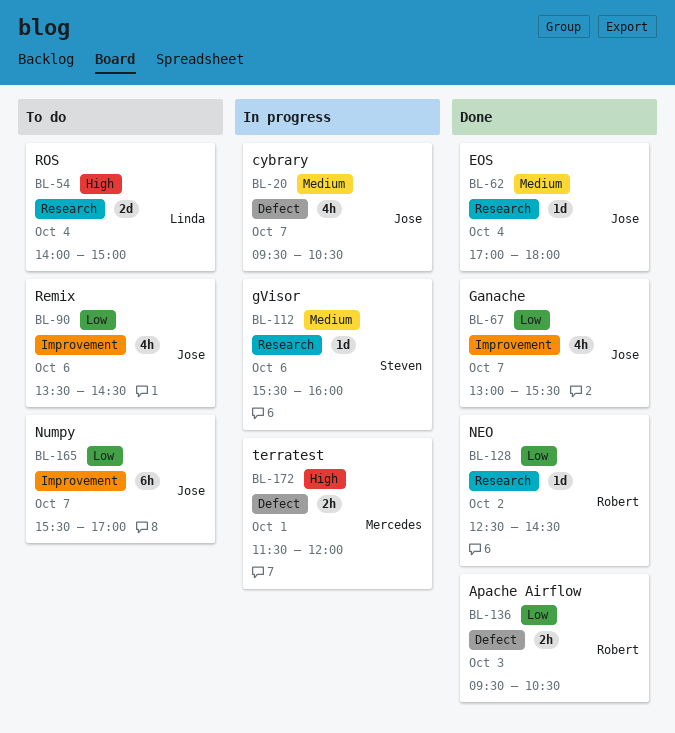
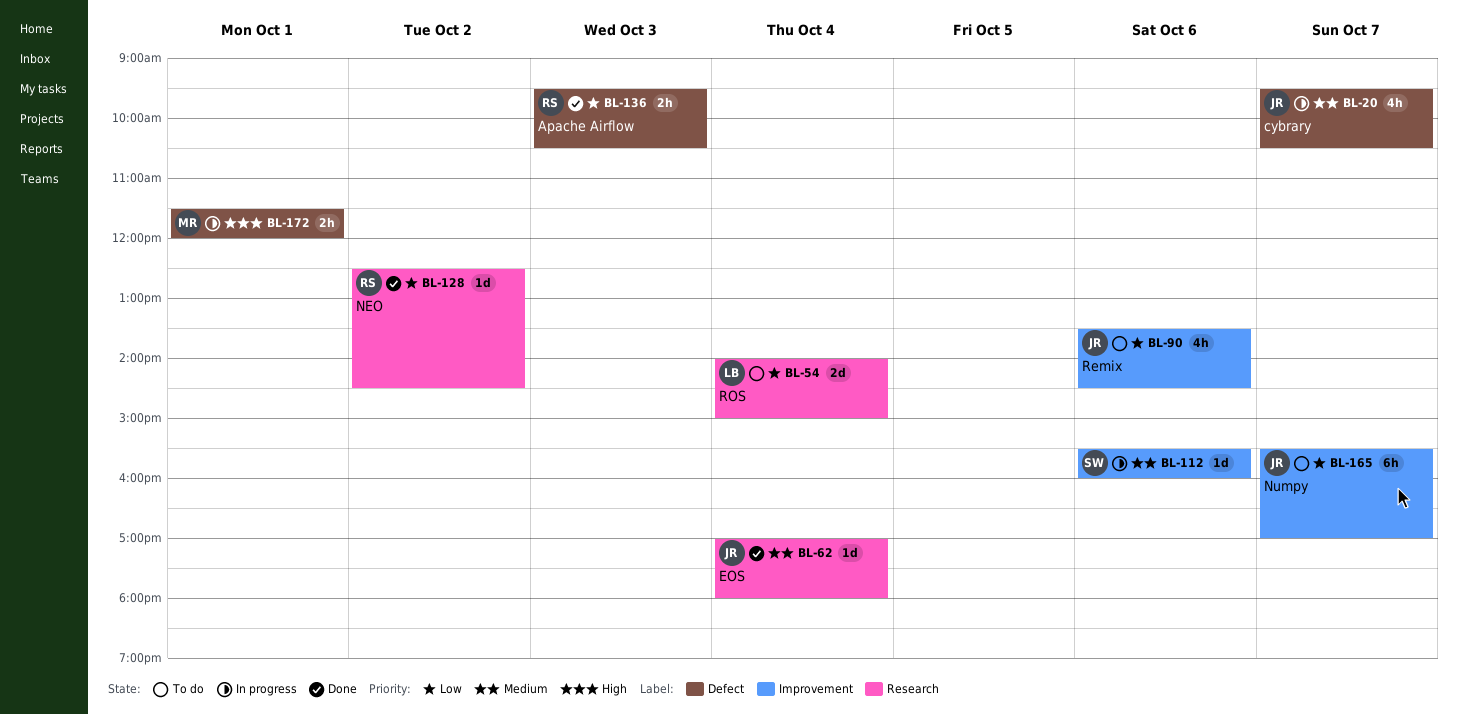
BL-54, priority: High -> Low
BL-67: present -> none
BL-112, label: Research -> Improvement

